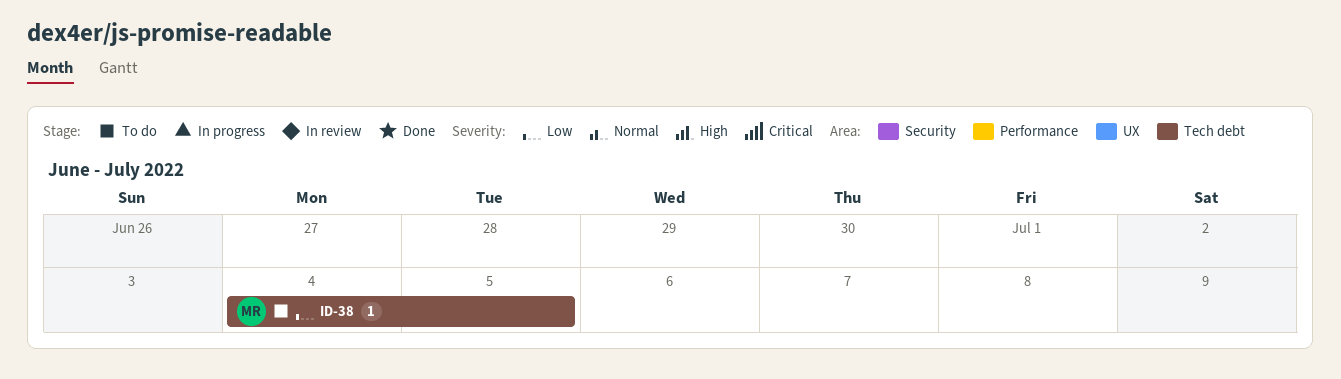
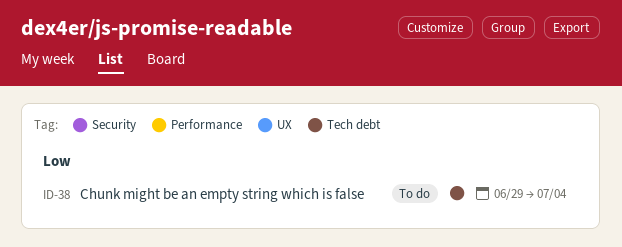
ID-38, start: Jul 4 -> Jun 29
ID-38, due: Jul 5 -> Jul 4

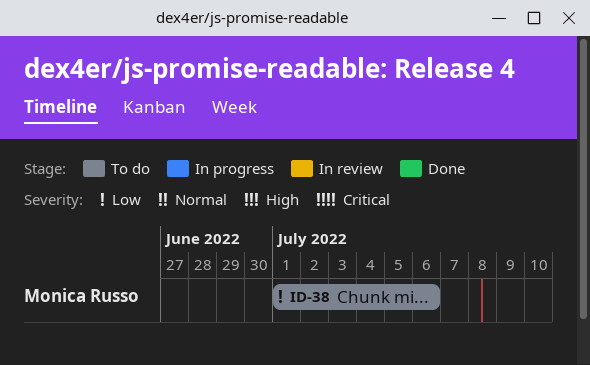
ID-38, start: Jun 29 -> Jul 1
ID-38, due: Jul 4 -> Jul 6

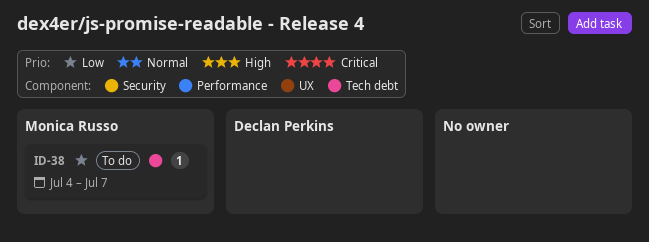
ID-38, start: Jul 1 -> Jul 4
ID-38, due: Jul 6 -> Jul 7

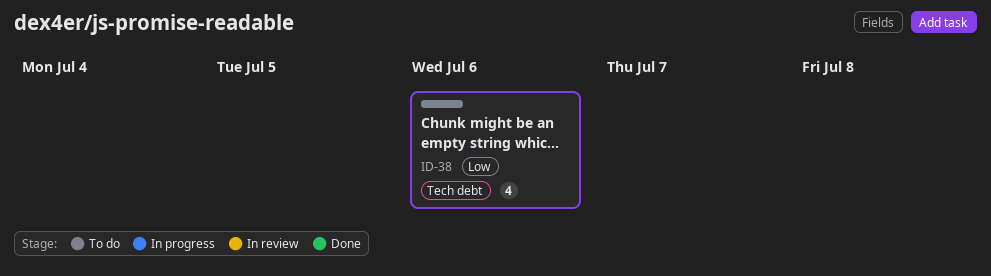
ID-38, estimate: 1 -> 4
ID-38, due: Jul 7 -> Jul 6

